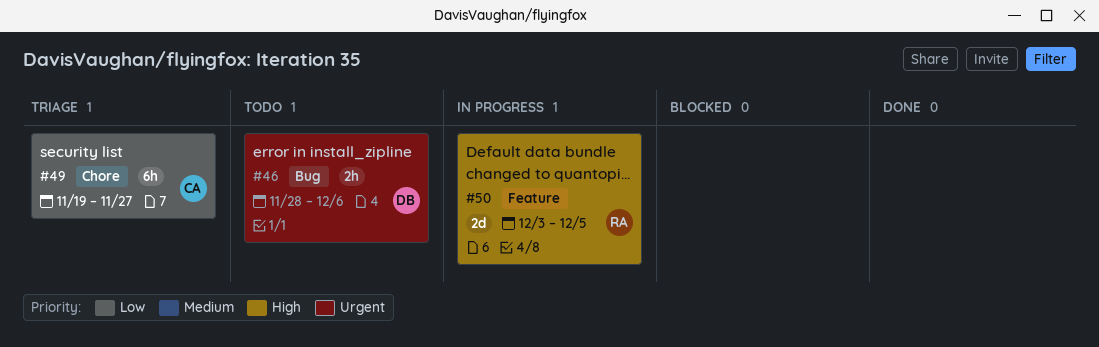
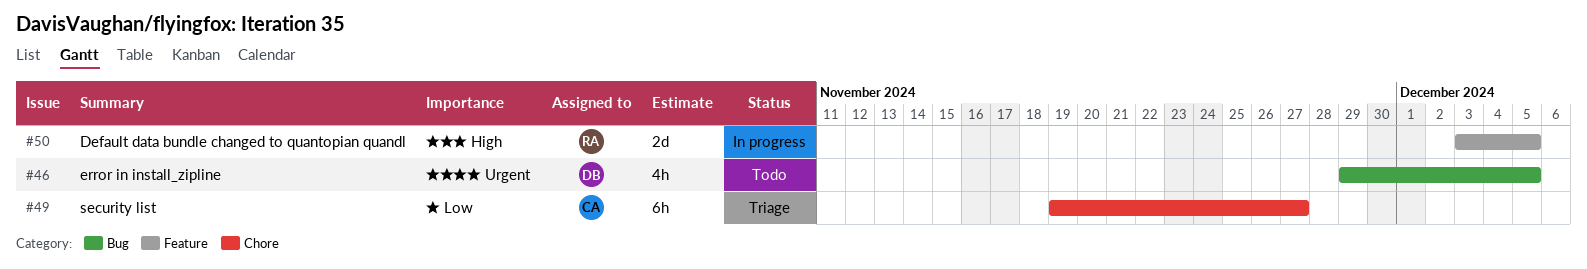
#46, estimate: 2h -> 4h
#46, start: Nov 28 -> Nov 29
#46, due: Dec 6 -> Dec 5

